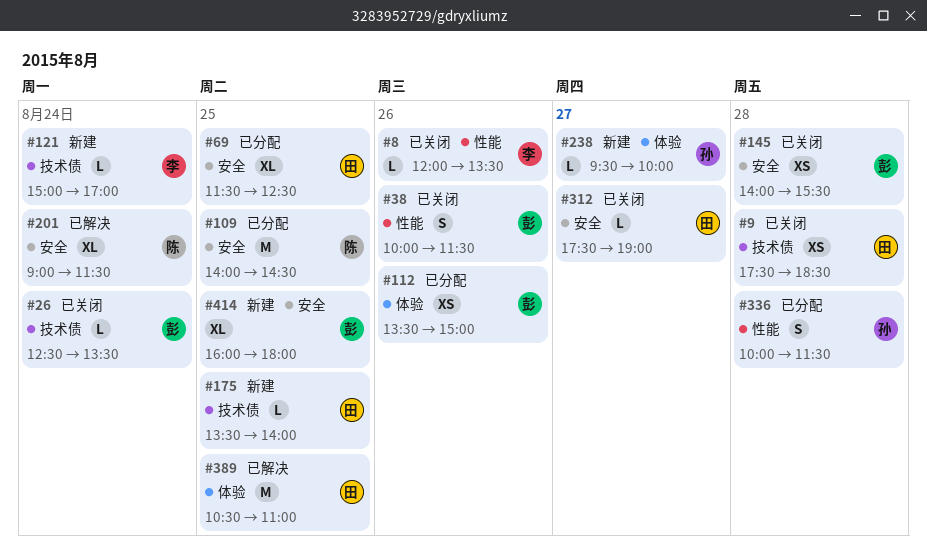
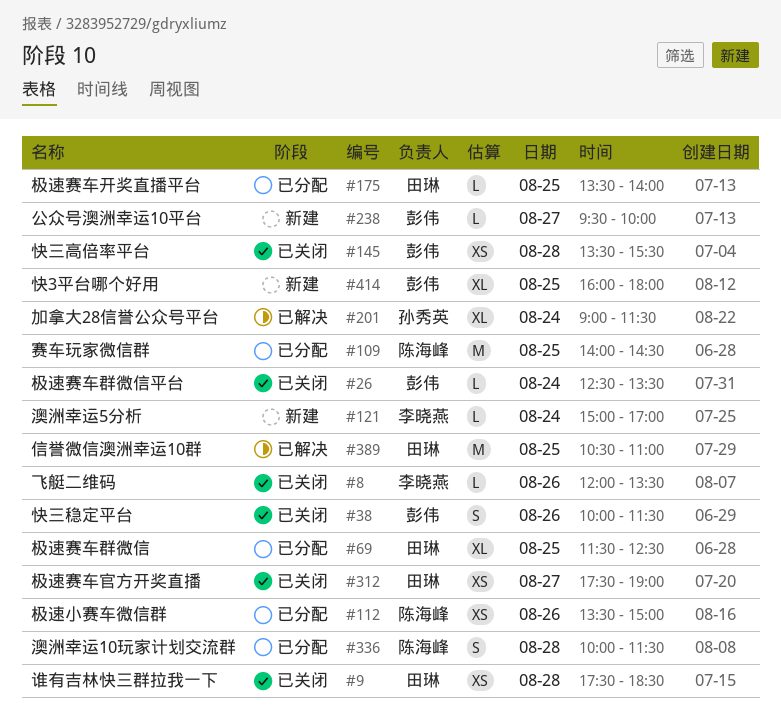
#112, owner: 彭伟 -> 陈海峰
#145, begins: 14:00 -> 13:30
#175, status: 新建 -> 已分配
#201, owner: 陈海峰 -> 孙秀英
#238, owner: 孙秀英 -> 彭伟
#312, estimate: L -> XS
#336, owner: 孙秀英 -> 陈海峰

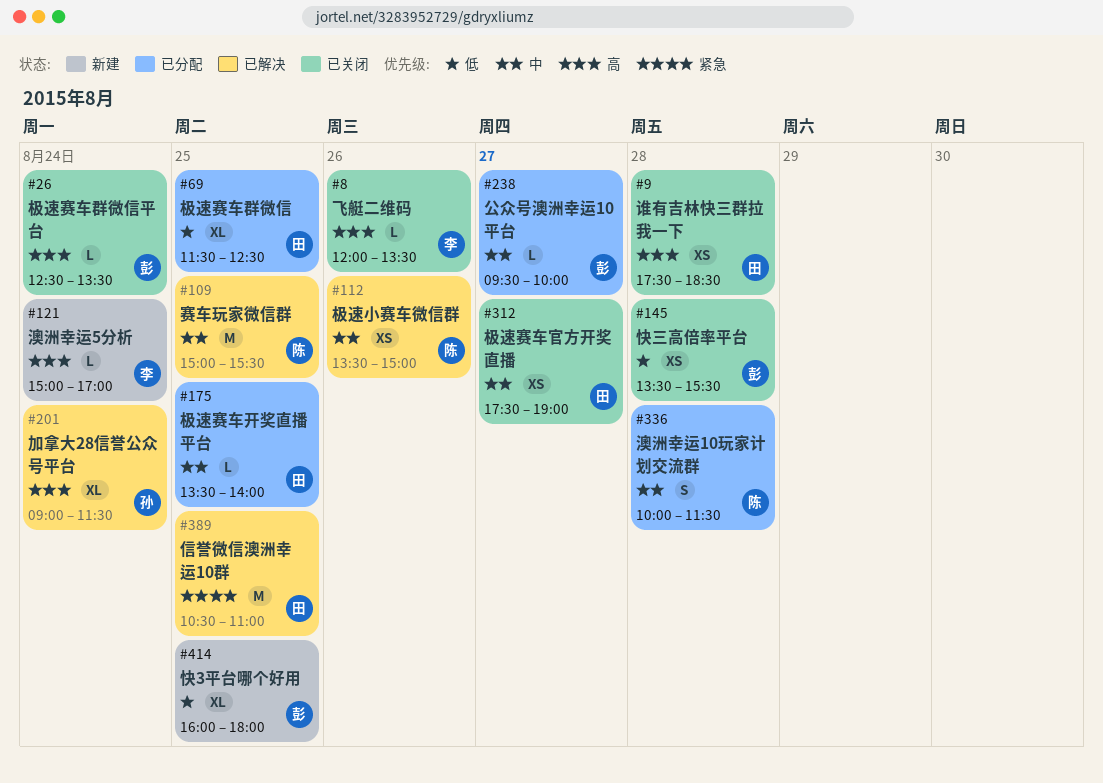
#38: present -> none
#109, status: 已分配 -> 已解决
#109, begins: 14:00 -> 15:00
#109, ends: 14:30 -> 15:30
#112, status: 已分配 -> 已解决
#238, status: 新建 -> 已分配

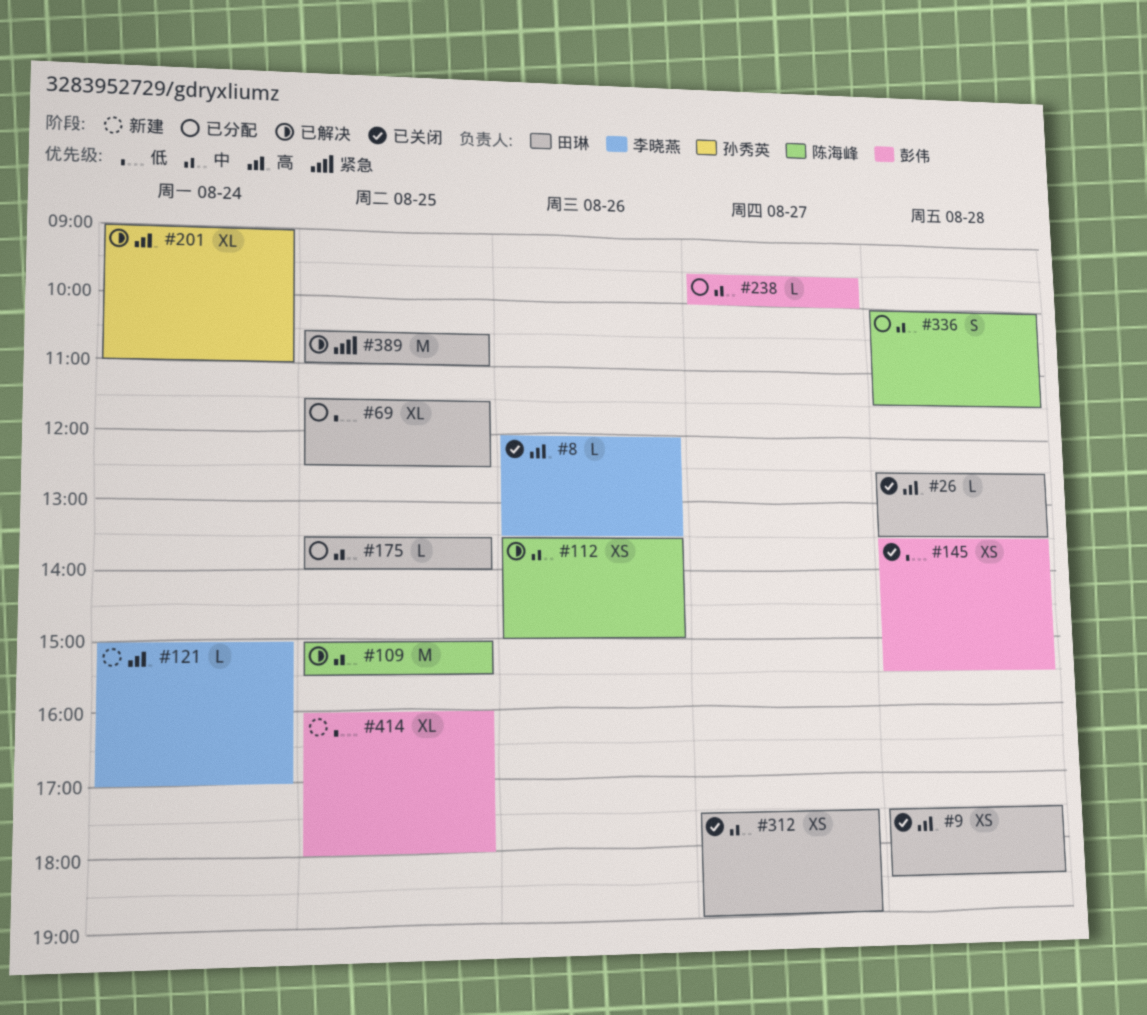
#26, owner: 彭伟 -> 田琳
#26, day: Aug 24 -> Aug 28
#201, ends: 11:30 -> 11:00

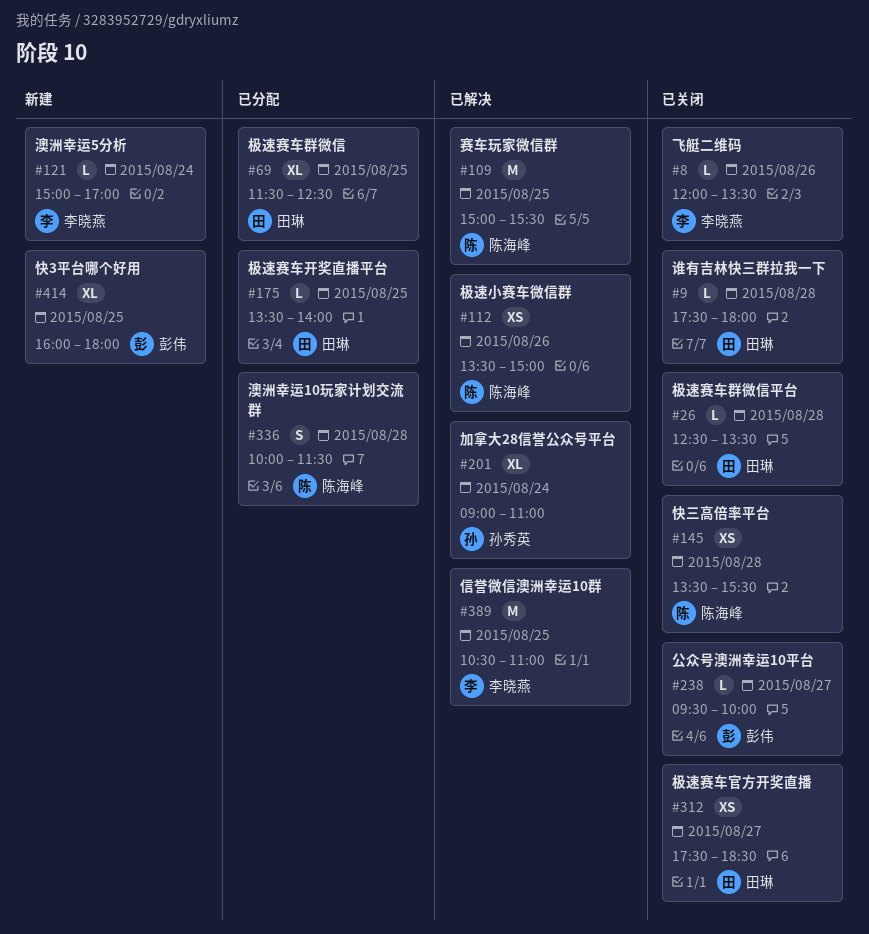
#9, estimate: XS -> L
#9, ends: 18:30 -> 18:00
#145, owner: 彭伟 -> 陈海峰
#238, status: 已分配 -> 已关闭
#312, ends: 19:00 -> 18:30
#389, owner: 田琳 -> 李晓燕

